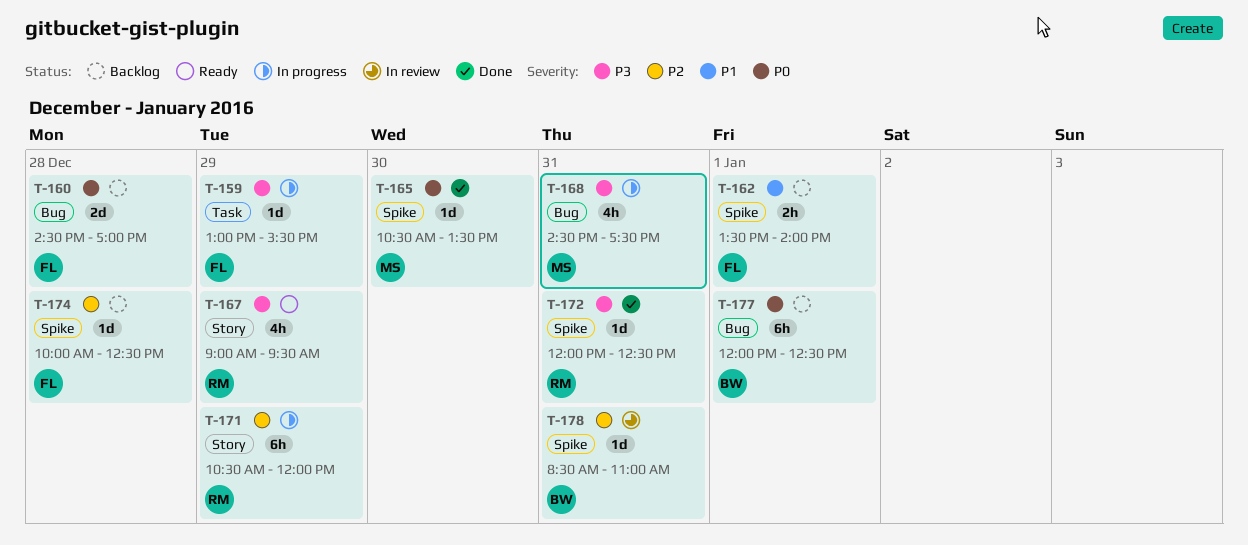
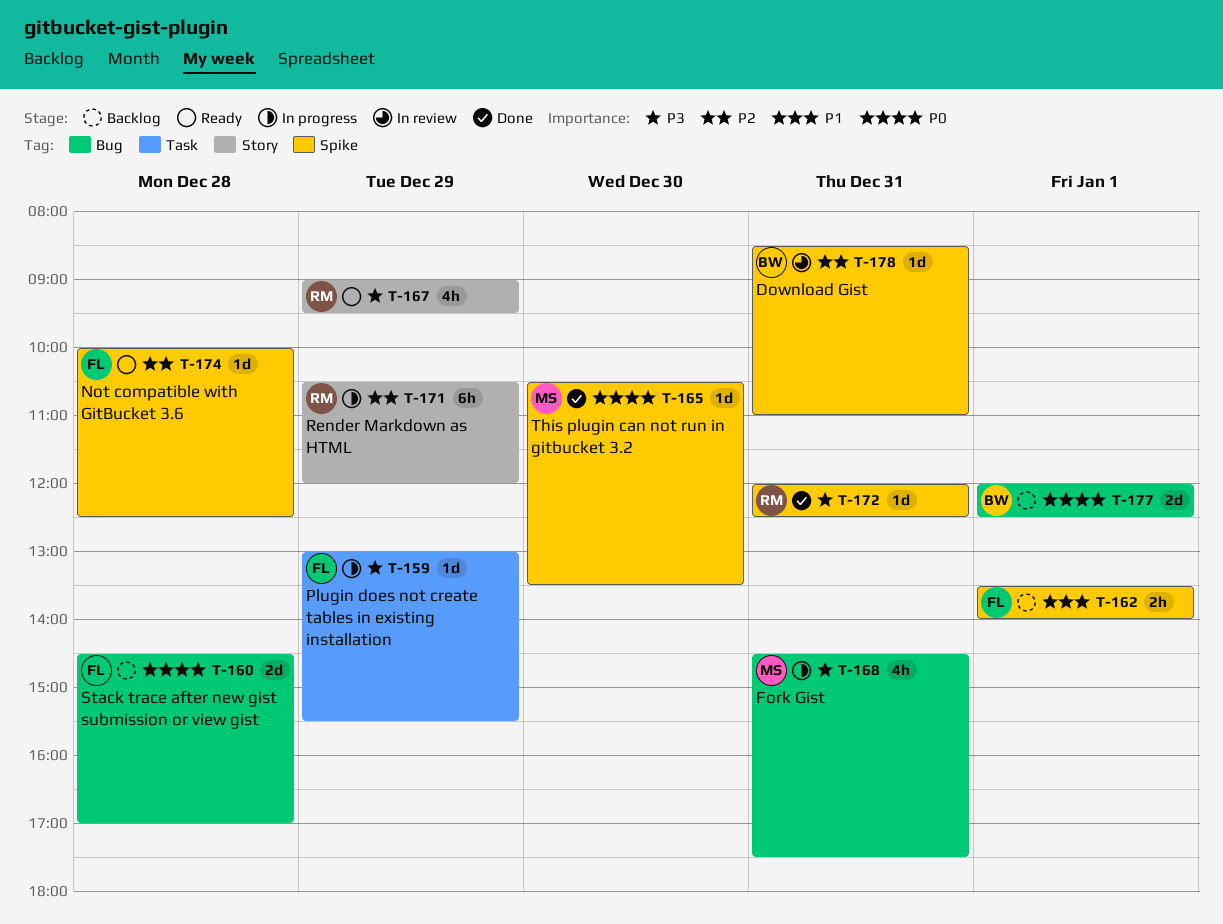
T-174, status: Backlog -> Ready
T-177, estimate: 6h -> 2d

